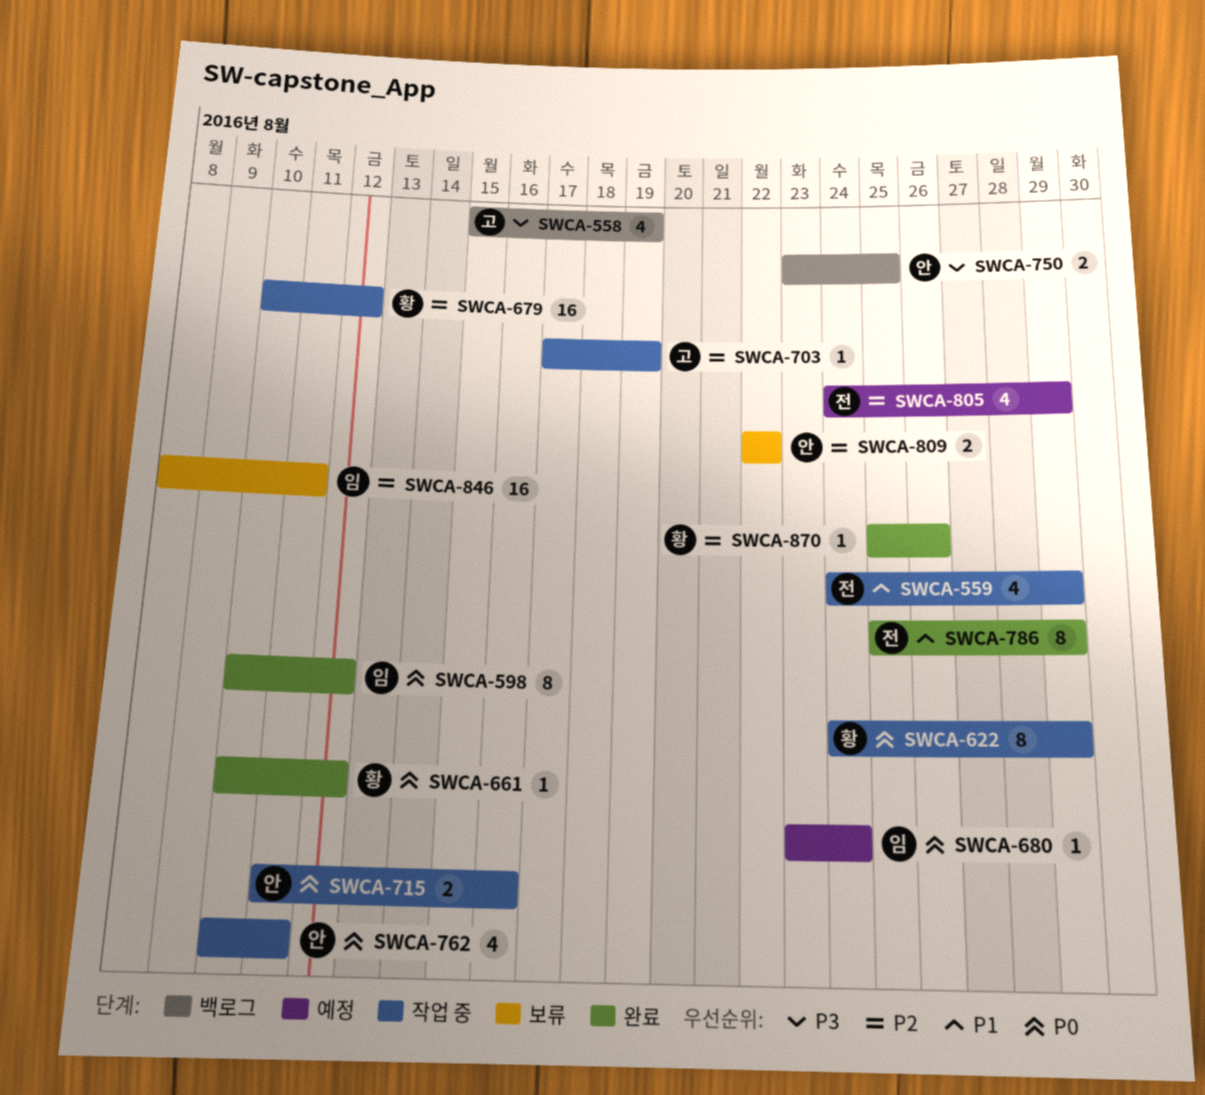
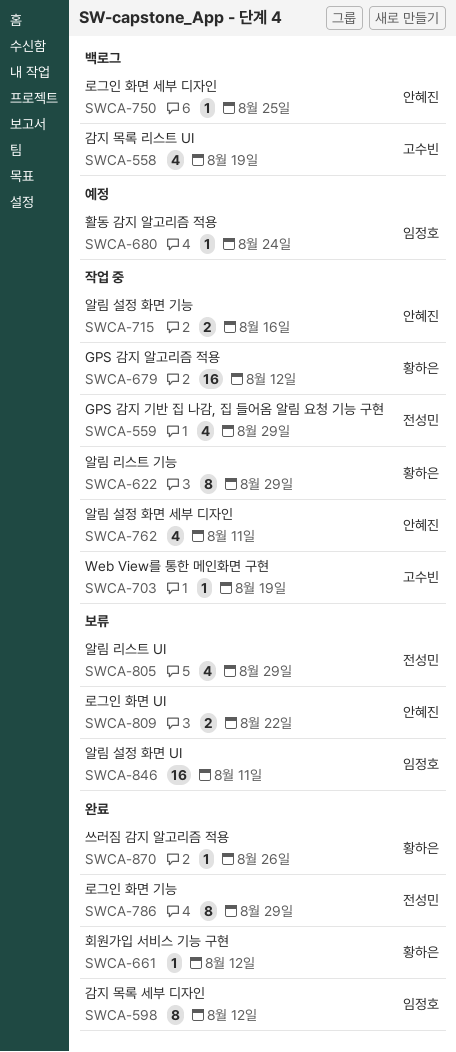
SWCA-750, estimate: 2 -> 1
SWCA-805, status: 예정 -> 보류

